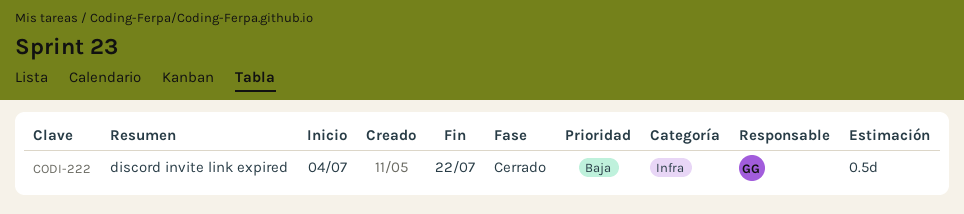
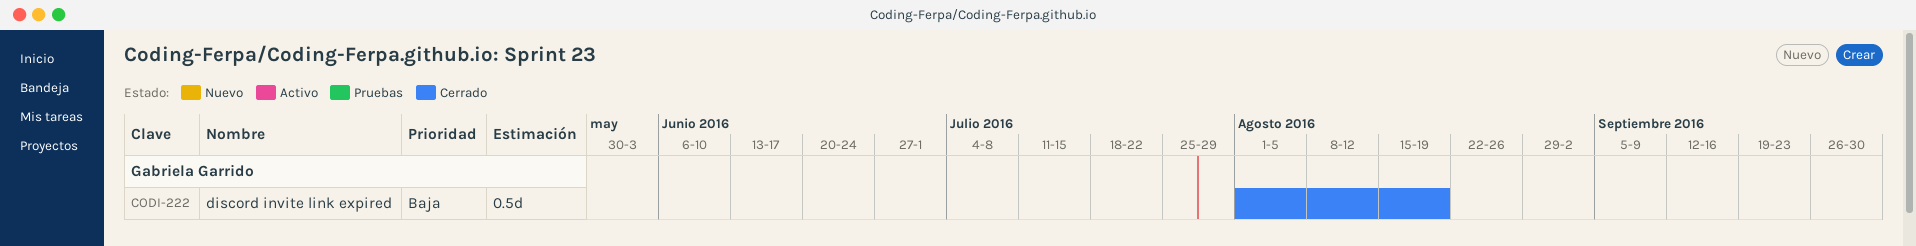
CODI-222, start: Jul 4 -> Aug 1
CODI-222, due: Jul 22 -> Aug 19

